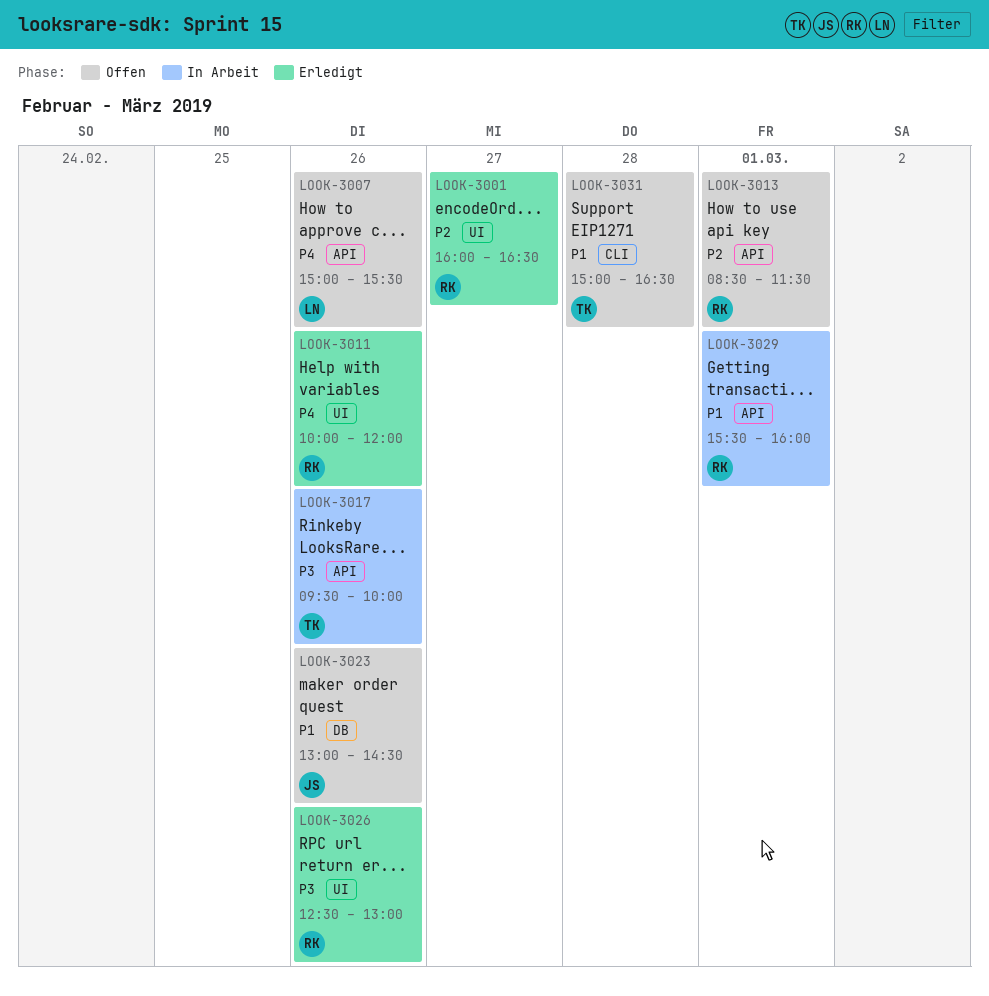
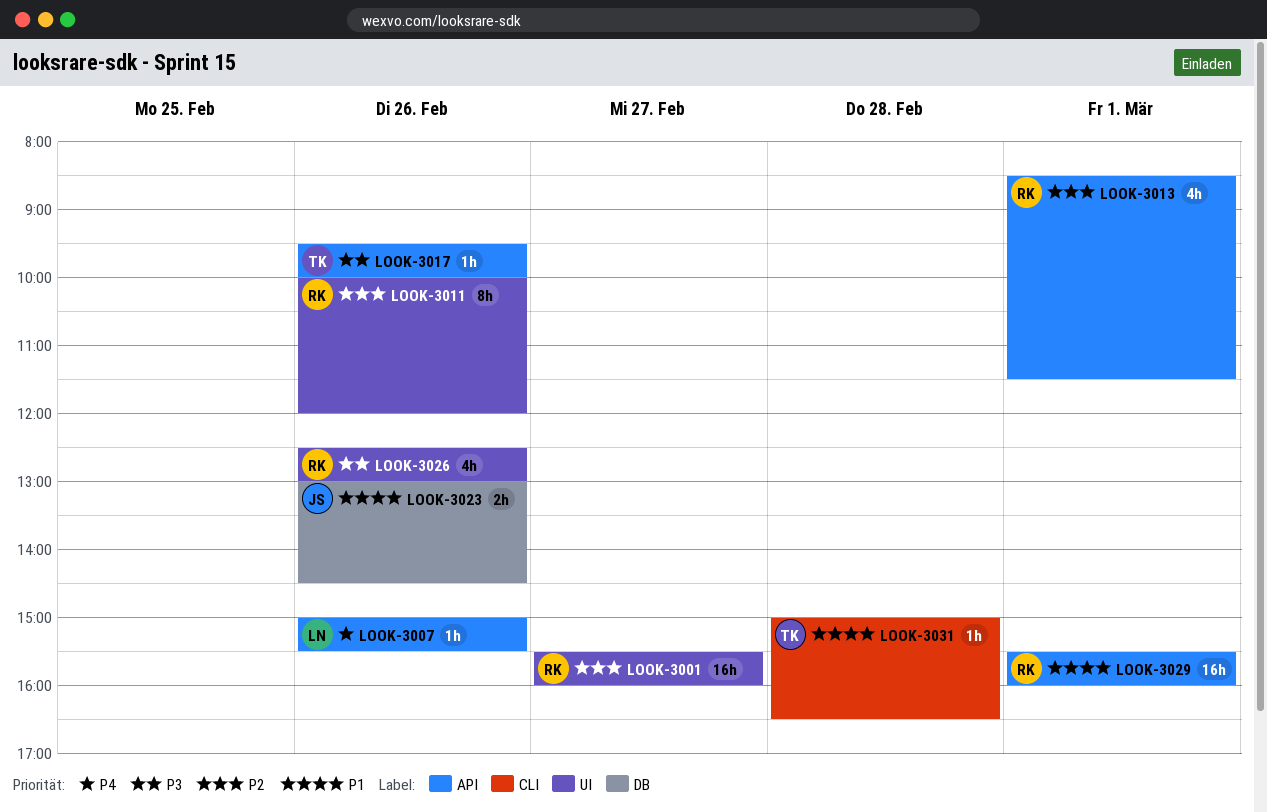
LOOK-3001, begins: 16:00 -> 15:30
LOOK-3001, ends: 16:30 -> 16:00
LOOK-3011, priority: P4 -> P2

